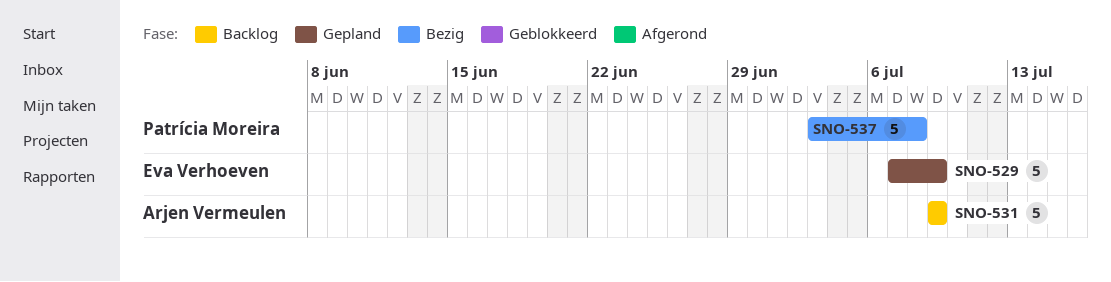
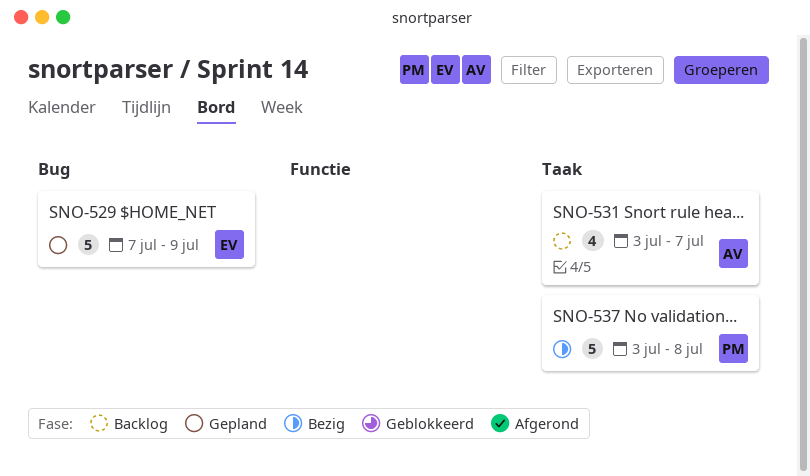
SNO-531, estimate: 5 -> 4
SNO-531, start: Jul 9 -> Jul 3
SNO-531, due: Jul 9 -> Jul 7

